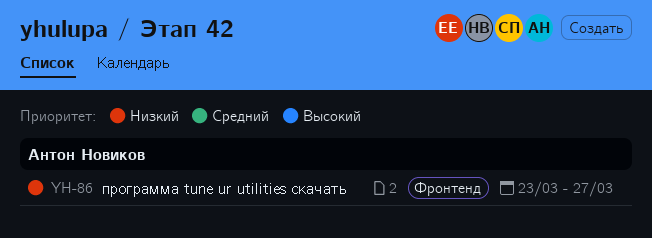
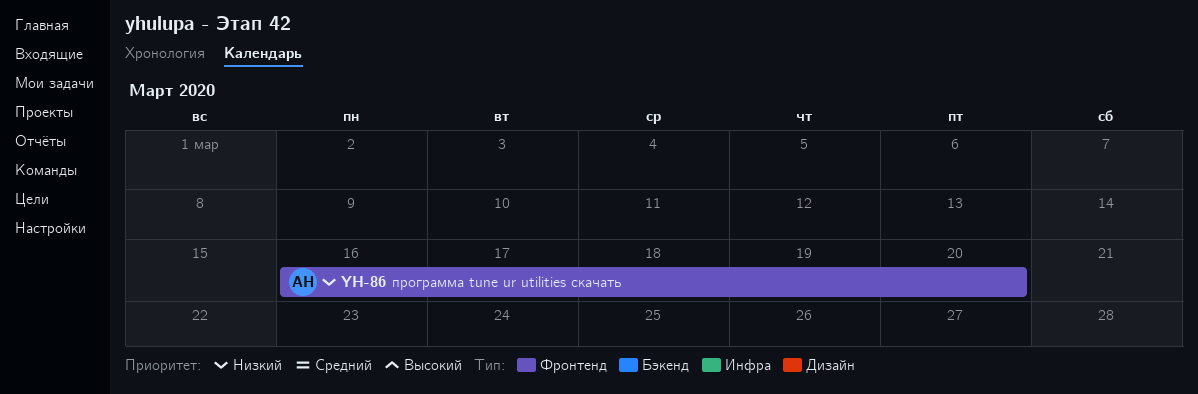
YH-86, start: Mar 23 -> Mar 16
YH-86, due: Mar 27 -> Mar 20

